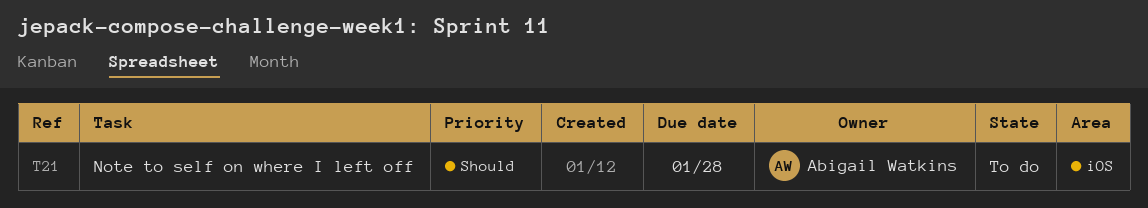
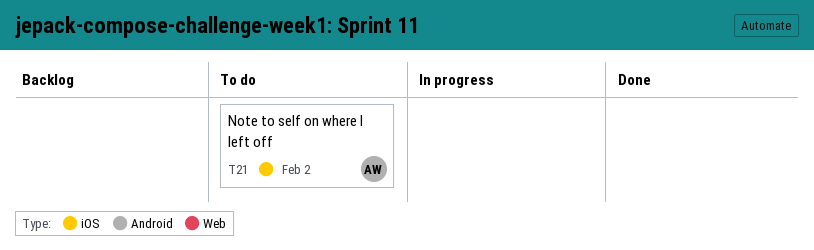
T21, due: Jan 28 -> Feb 2

